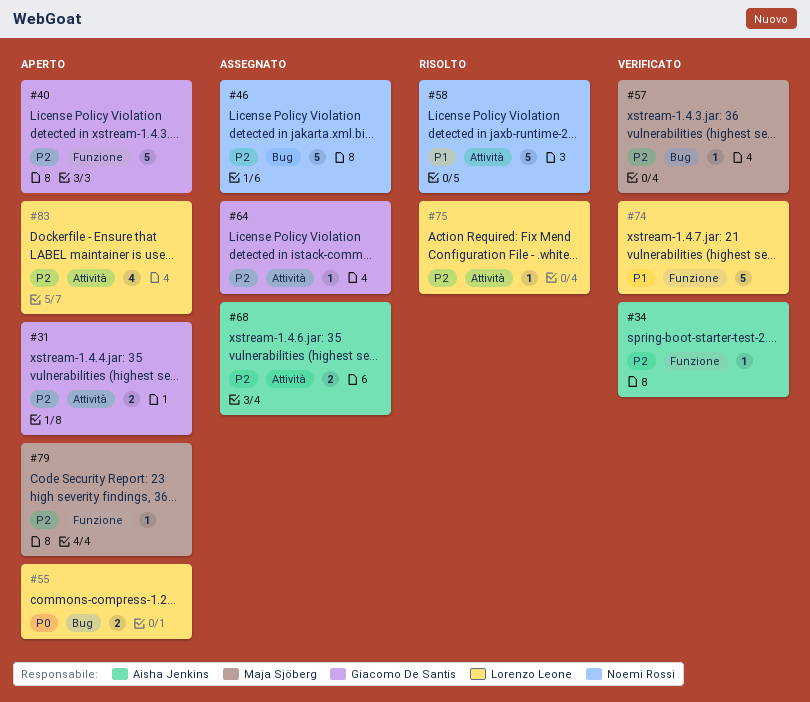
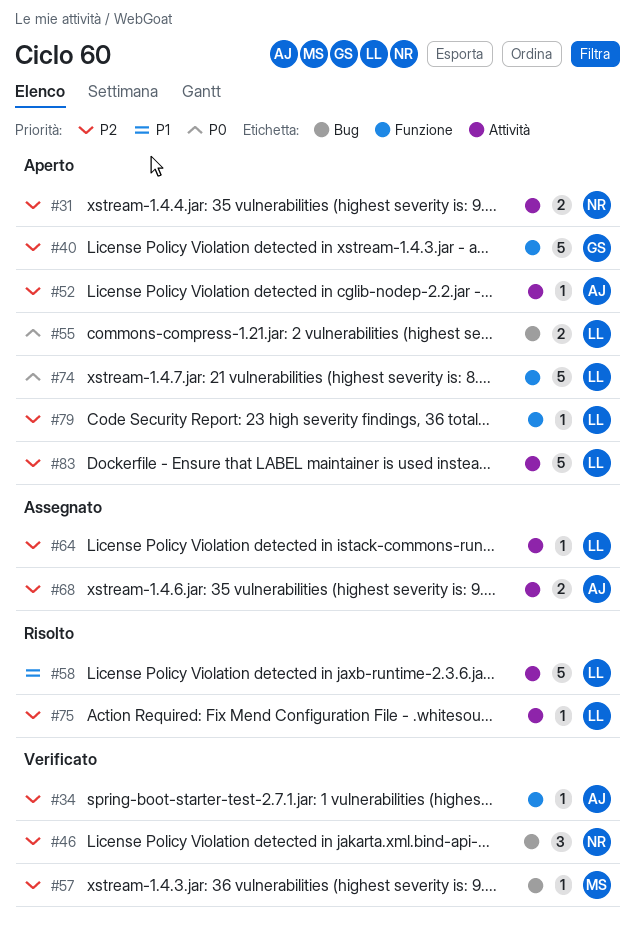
#31, owner: Giacomo De Santis -> Noemi Rossi
#46, status: Assegnato -> Verificato
#46, estimate: 5 -> 3
#52: none -> present
#58, owner: Noemi Rossi -> Lorenzo Leone
#64, owner: Giacomo De Santis -> Lorenzo Leone
#74, status: Verificato -> Aperto
#74, priority: P1 -> P0
#79, owner: Maja Sjöberg -> Lorenzo Leone
#83, estimate: 4 -> 5

